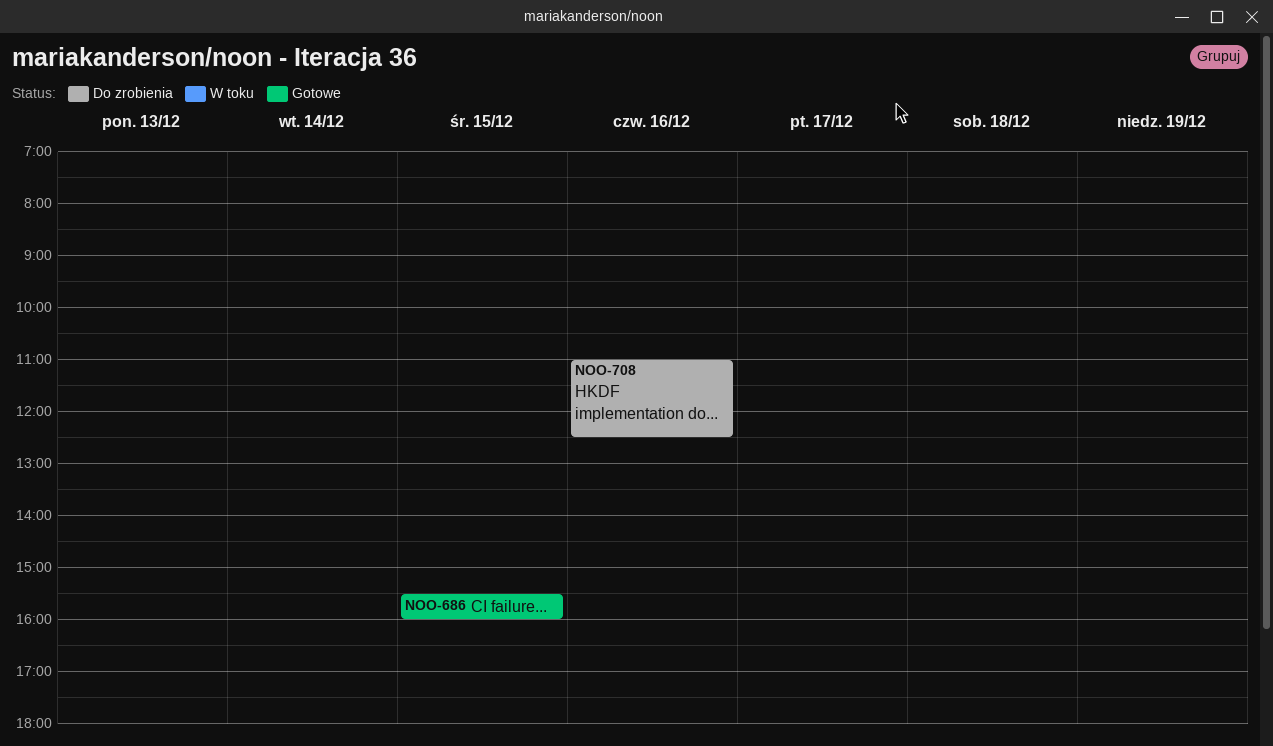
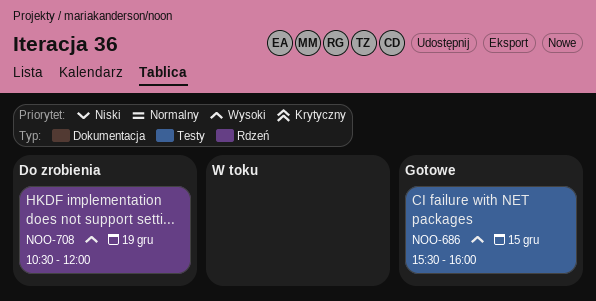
NOO-708, day: Dec 16 -> Dec 19
NOO-708, begins: 11:00 -> 10:30
NOO-708, ends: 12:30 -> 12:00

